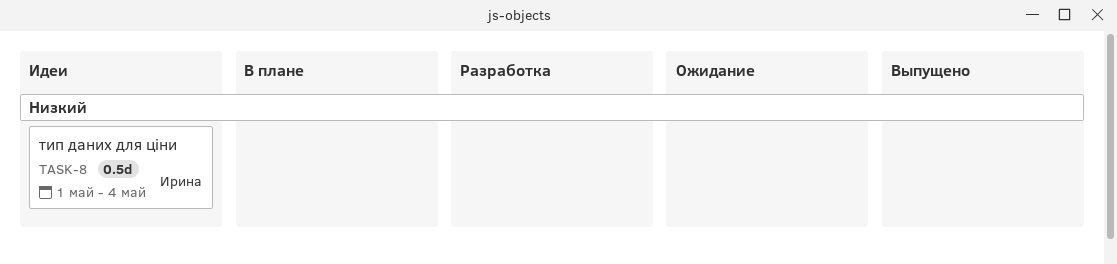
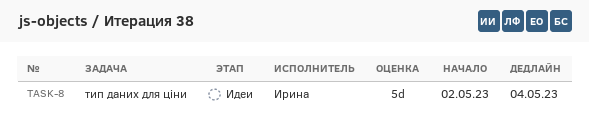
TASK-8, estimate: 0.5d -> 5d
TASK-8, start: May 1 -> May 2

